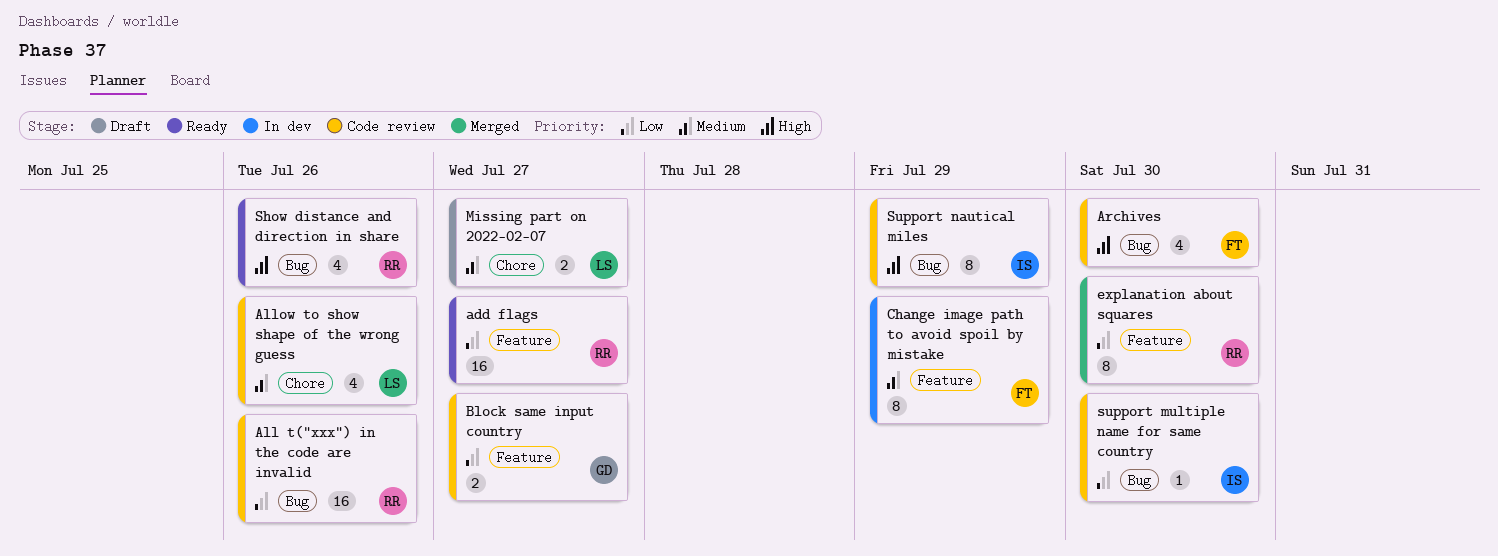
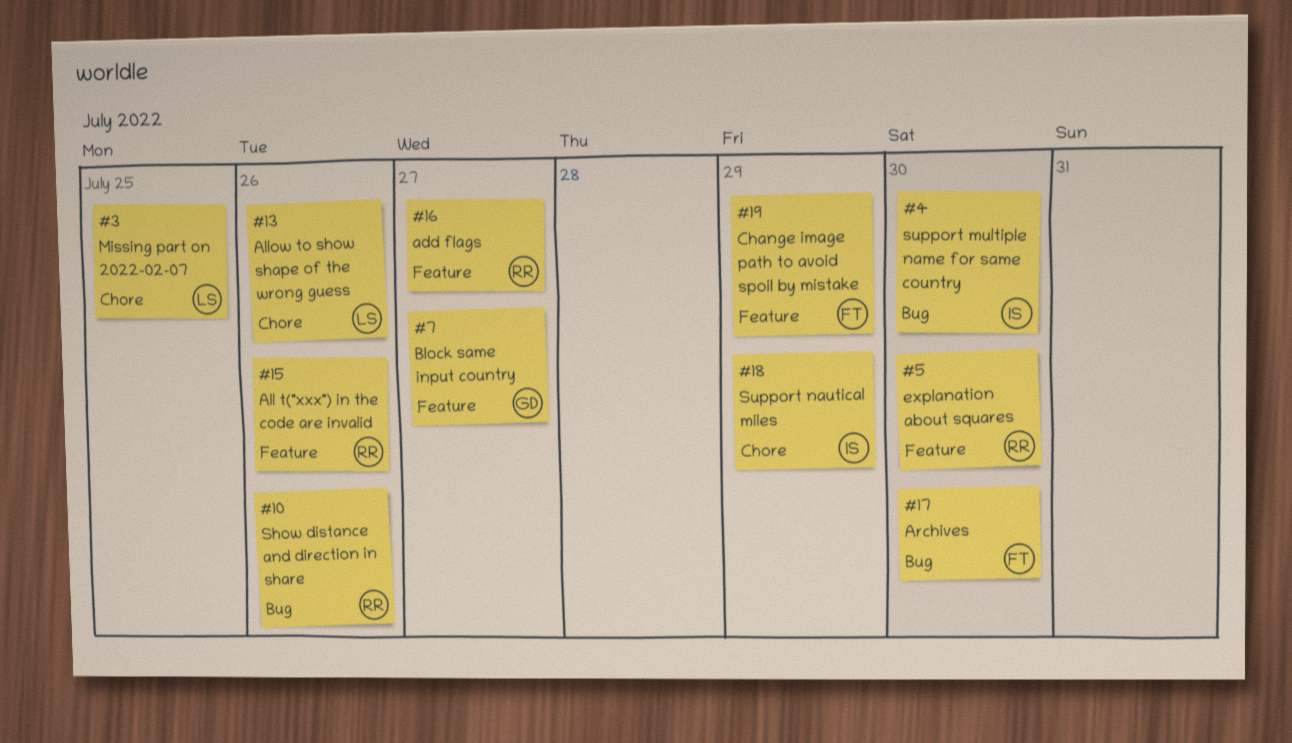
All t("xxx") in the code are invalid, label: Bug -> Feature
Missing part on 2022-02-07, due: Jul 27 -> Jul 25
Support nautical miles, label: Bug -> Chore

